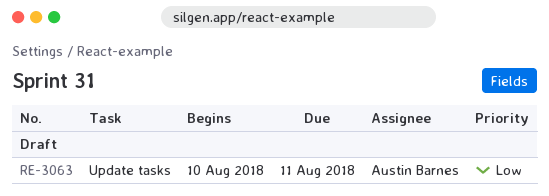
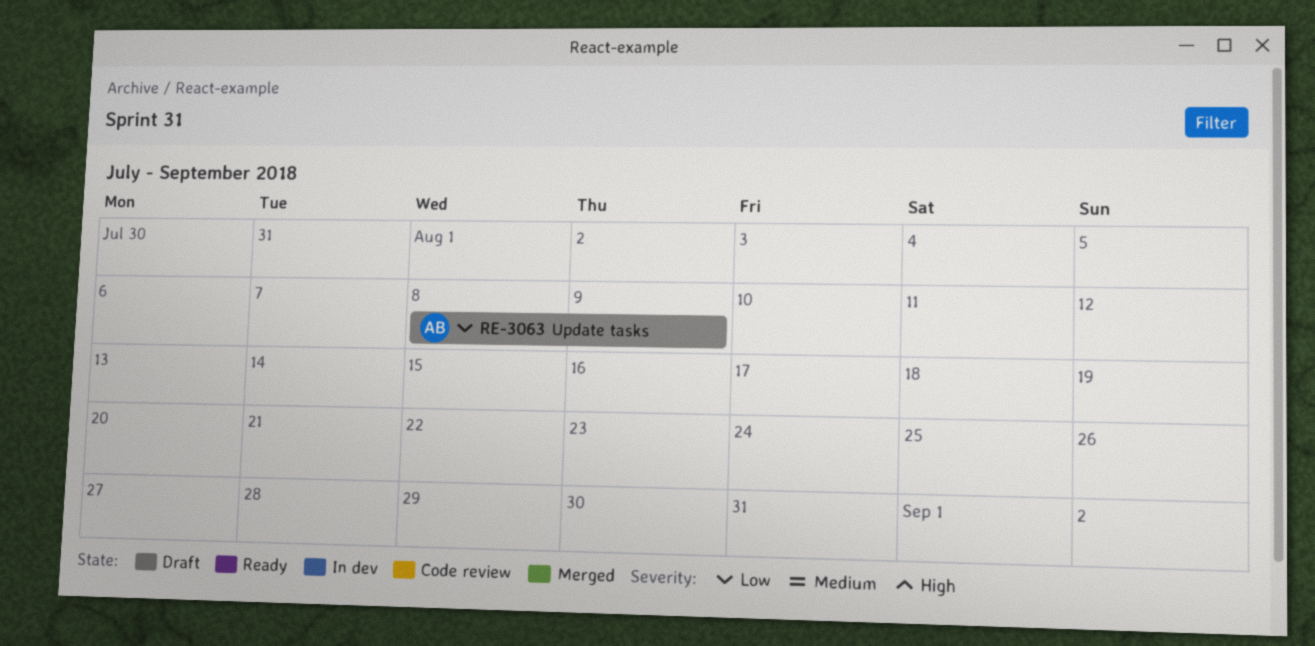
RE-3063, start: Aug 10 -> Aug 8
RE-3063, due: Aug 11 -> Aug 9

